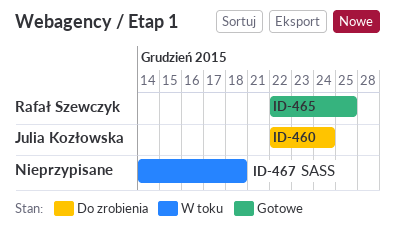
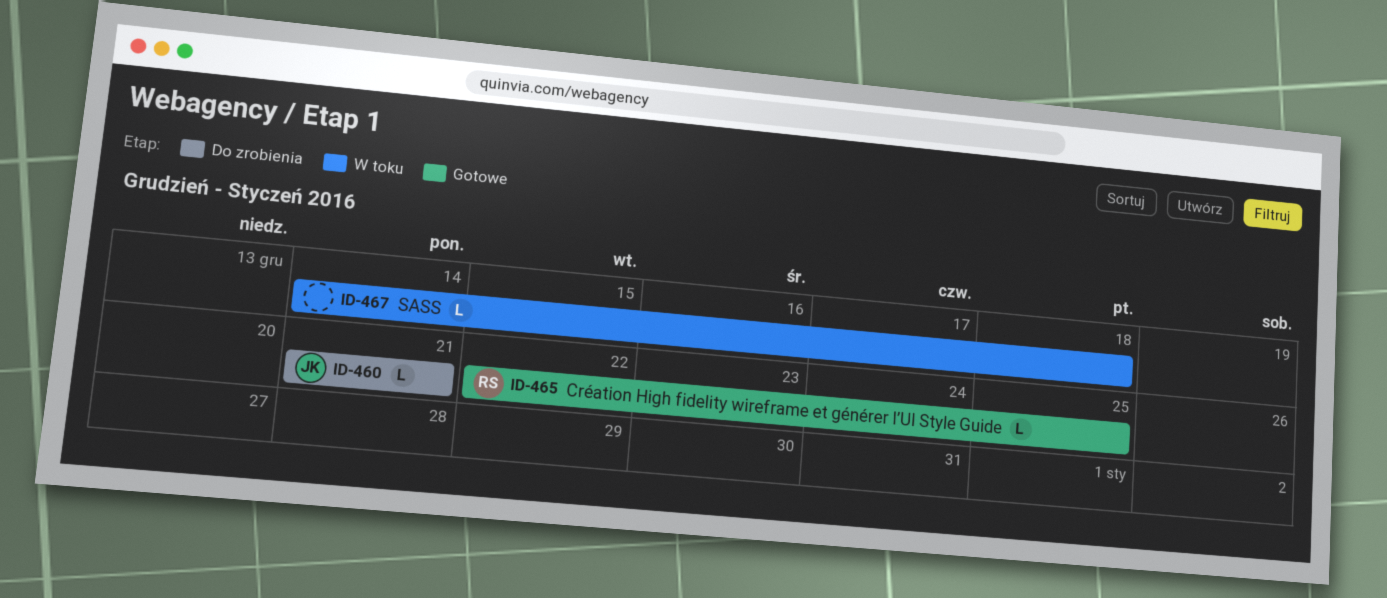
ID-460, start: Dec 22 -> Dec 21
ID-460, due: Dec 24 -> Dec 21

